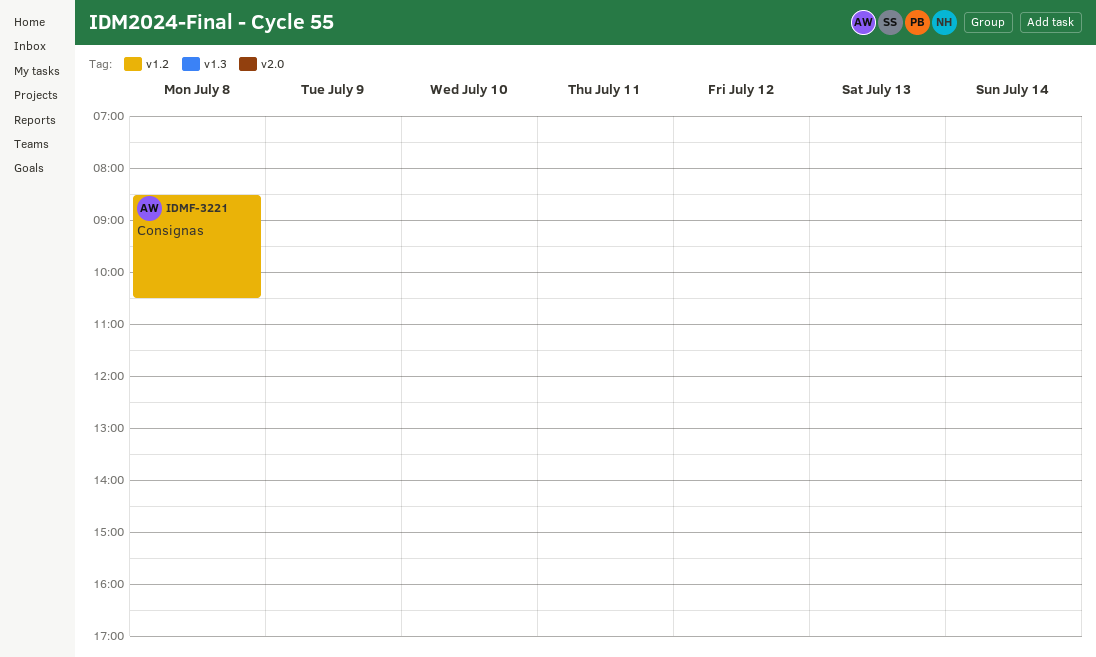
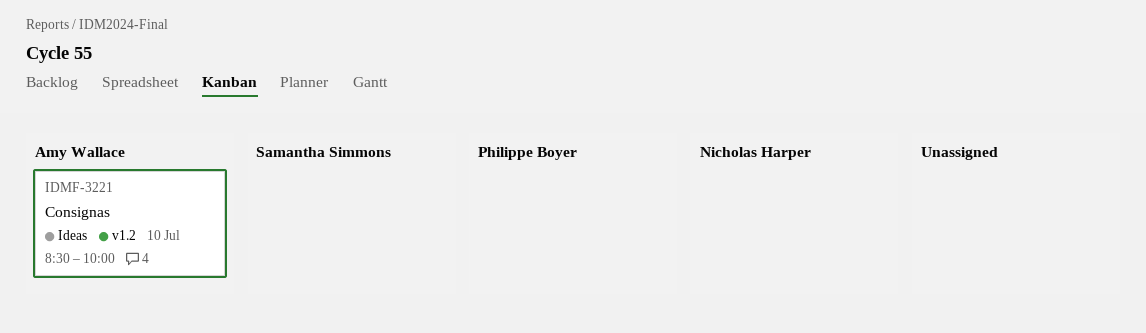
IDMF-3221, day: Jul 8 -> Jul 10
IDMF-3221, ends: 10:30 -> 10:00

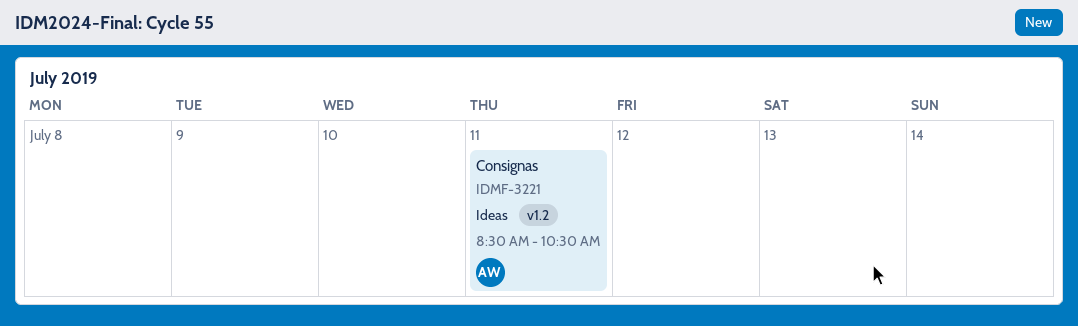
IDMF-3221, day: Jul 10 -> Jul 11
IDMF-3221, ends: 10:00 -> 10:30

